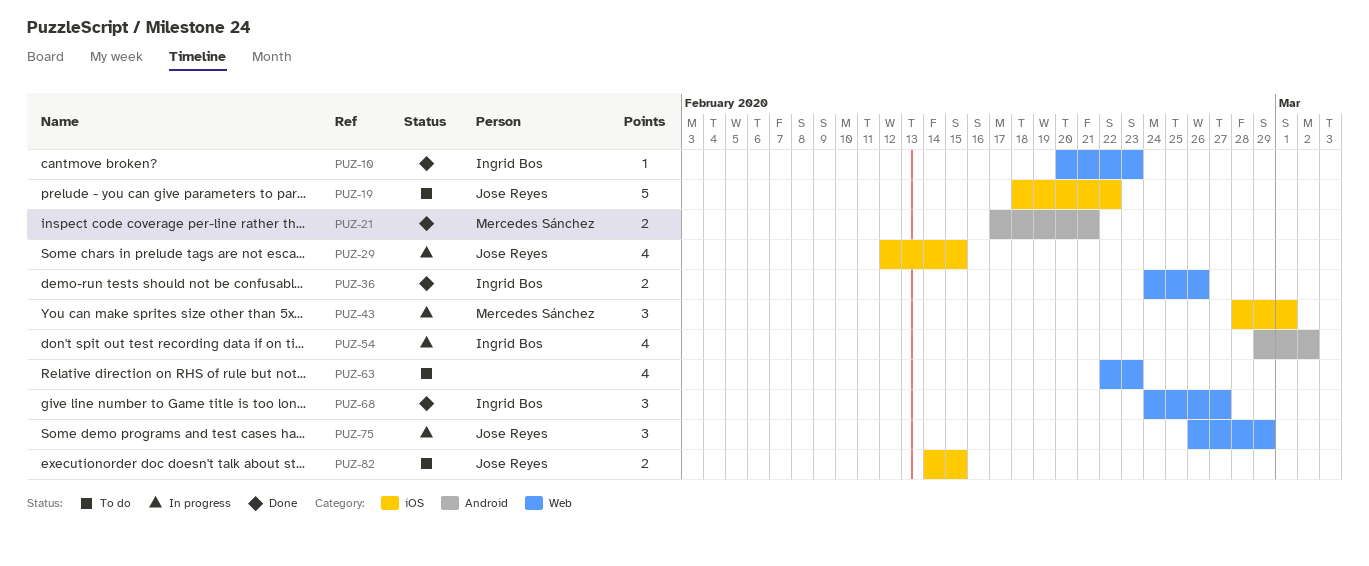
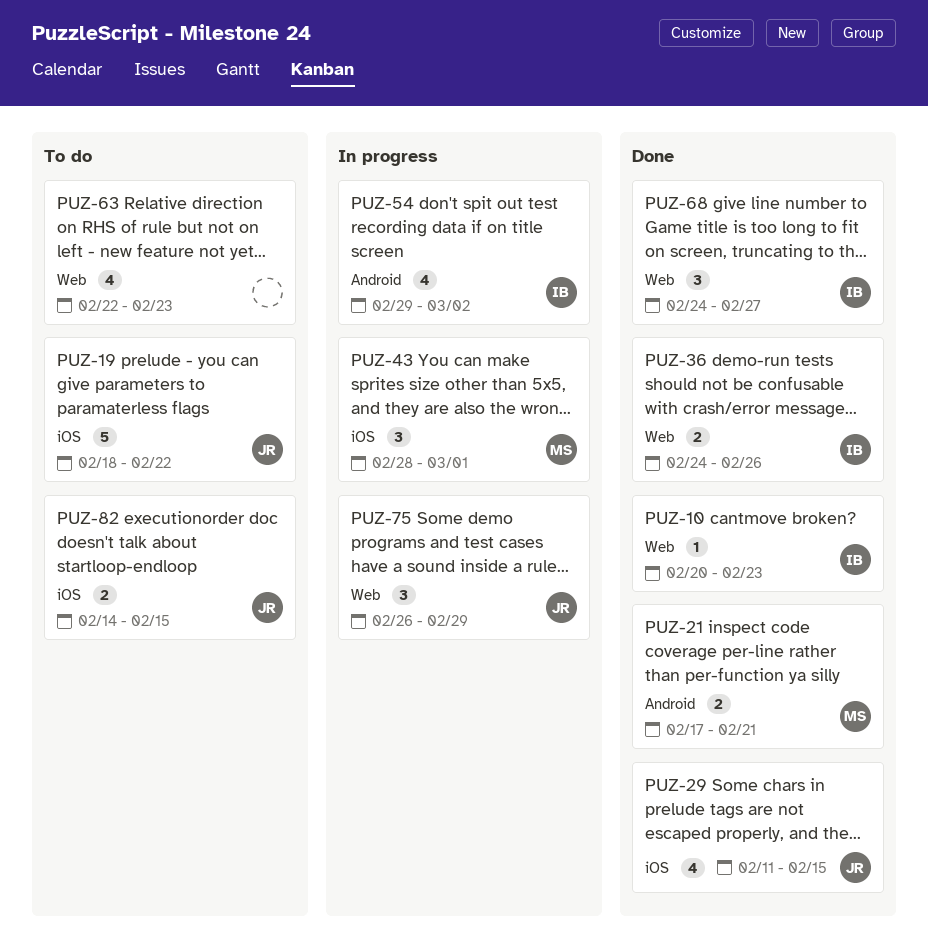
PUZ-29, status: In progress -> Done
PUZ-29, start: Feb 12 -> Feb 11

